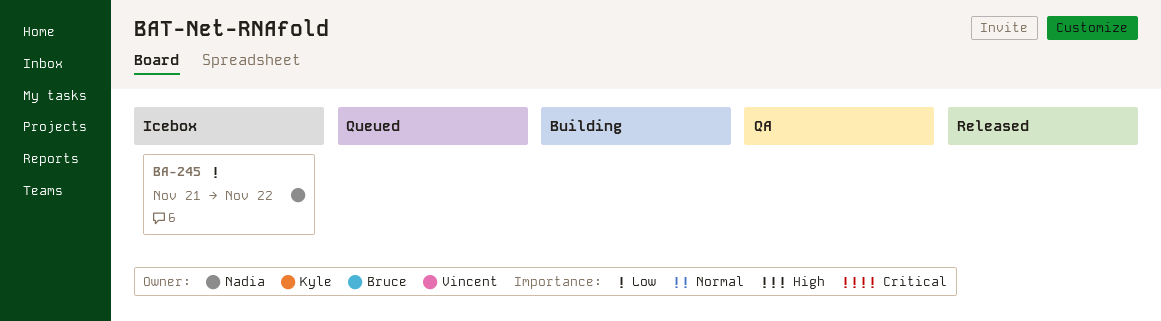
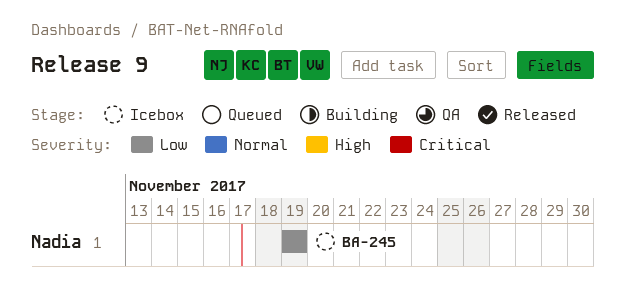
BA-245, start: Nov 21 -> Nov 19
BA-245, due: Nov 22 -> Nov 19

